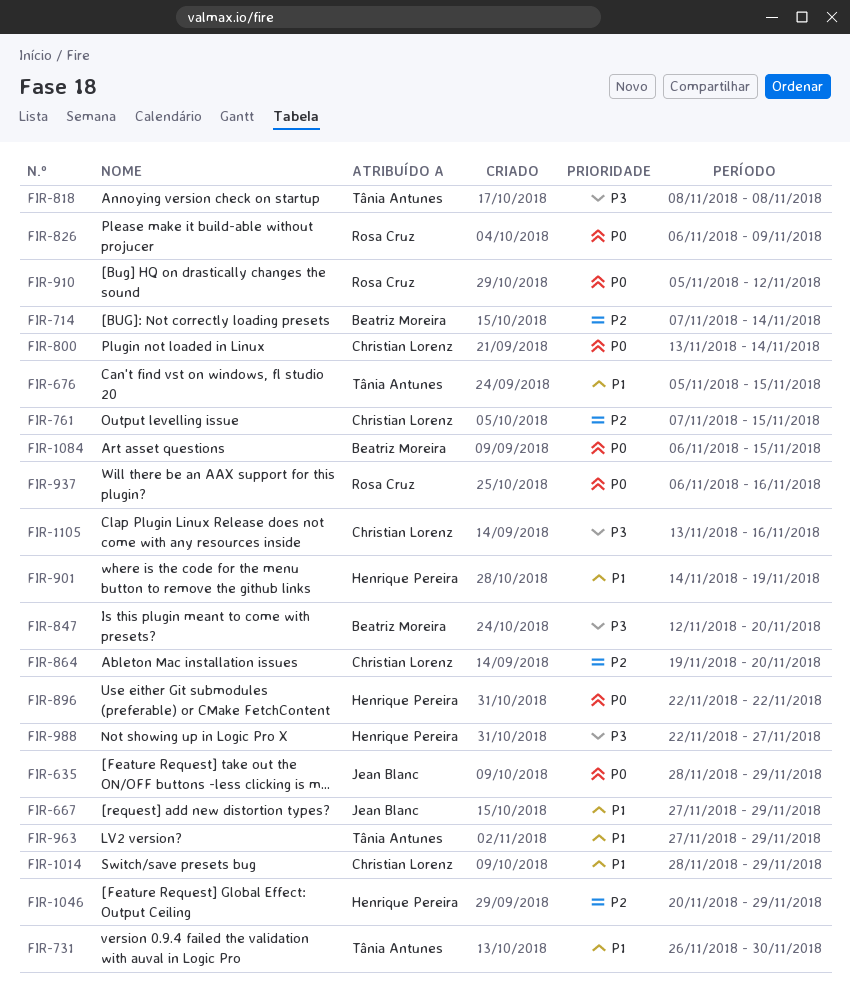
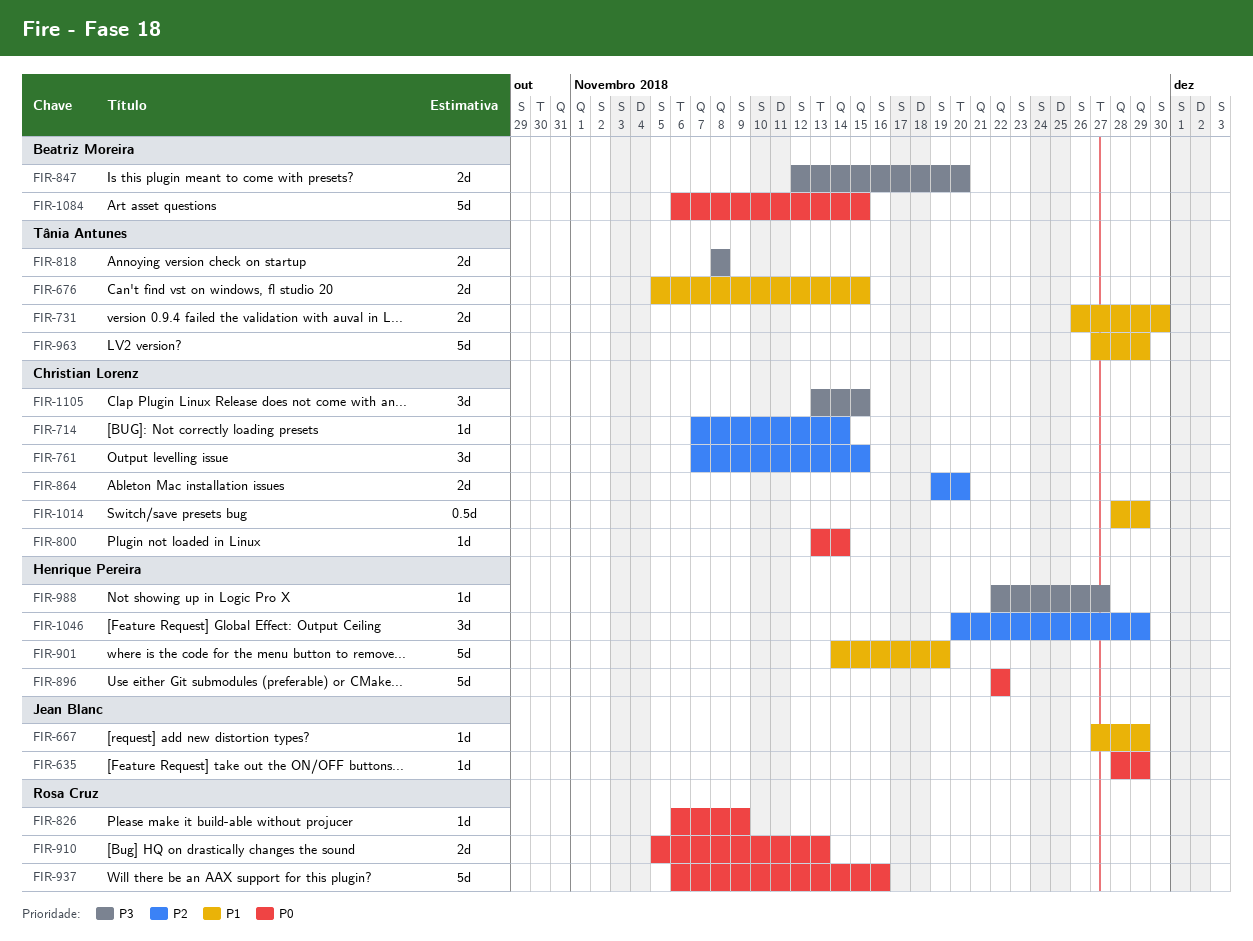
FIR-714, owner: Beatriz Moreira -> Christian Lorenz
FIR-910, due: Nov 12 -> Nov 13
FIR-1105, due: Nov 16 -> Nov 15

